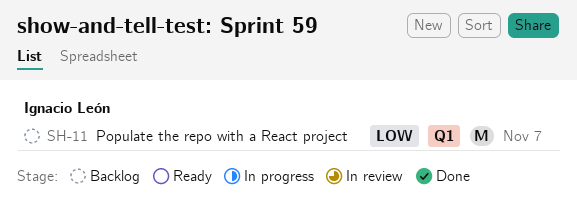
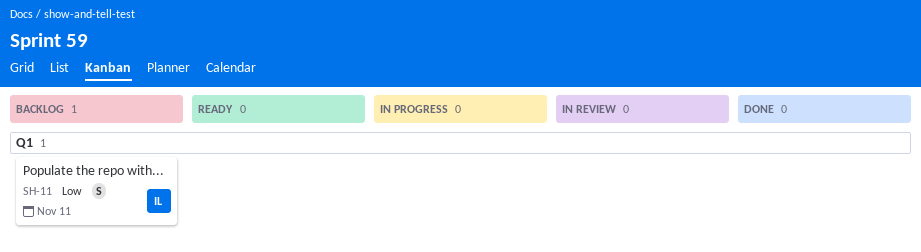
SH-11, estimate: M -> S
SH-11, due: Nov 7 -> Nov 11

